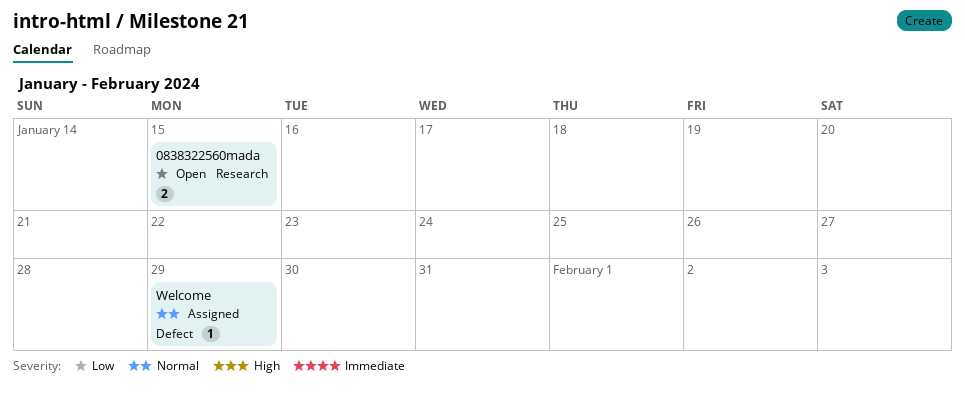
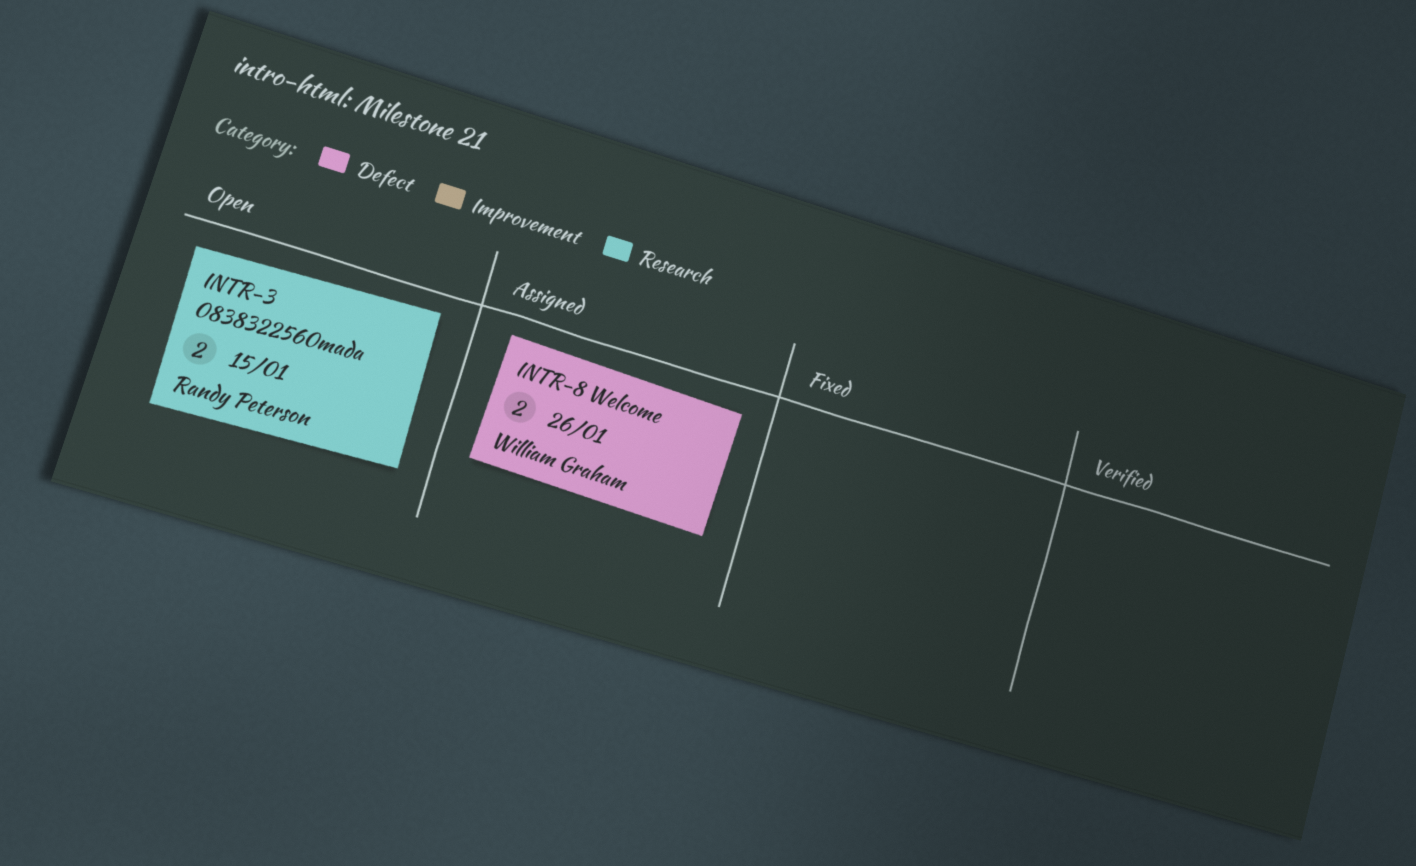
Welcome, estimate: 1 -> 2
Welcome, due: Jan 29 -> Jan 26

